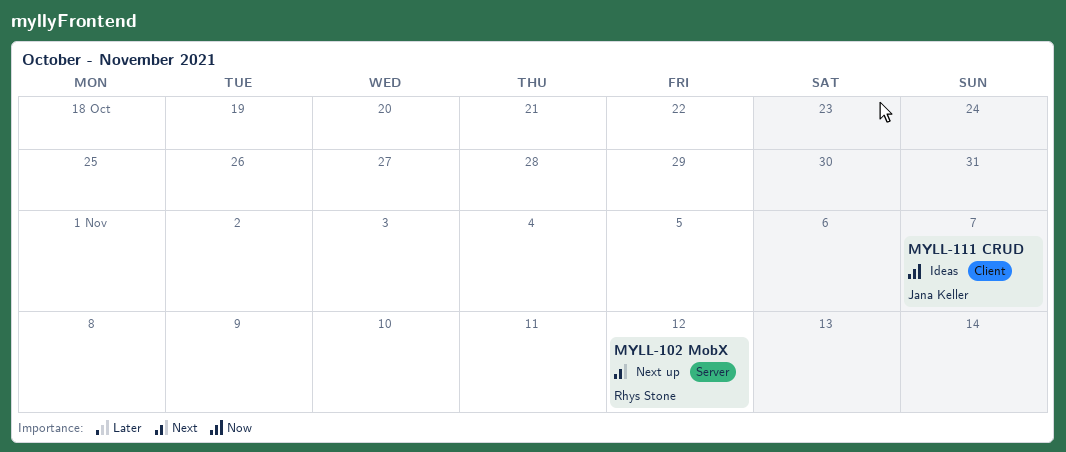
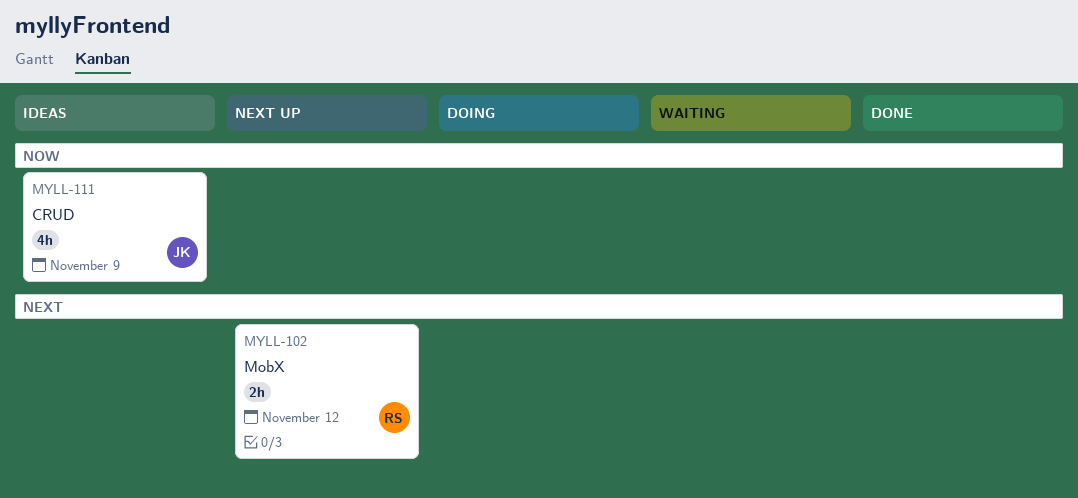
MYLL-111, due: Nov 7 -> Nov 9

